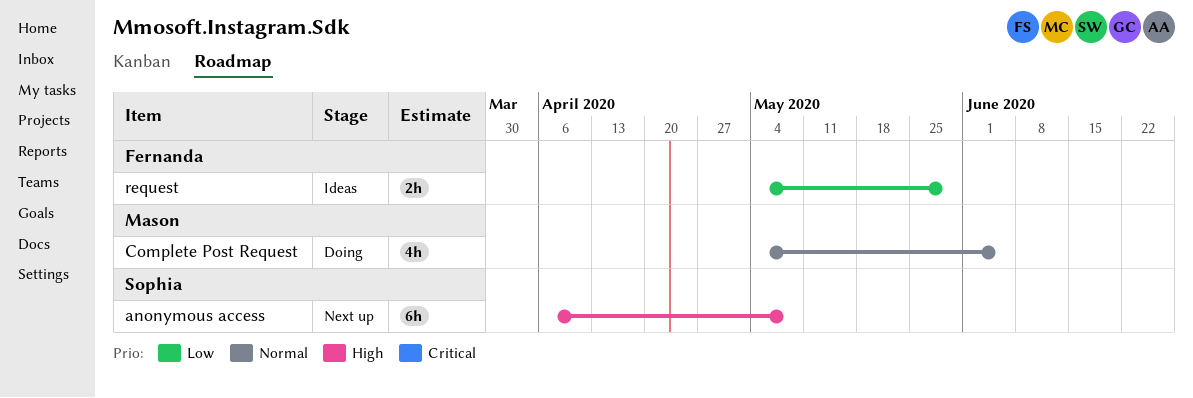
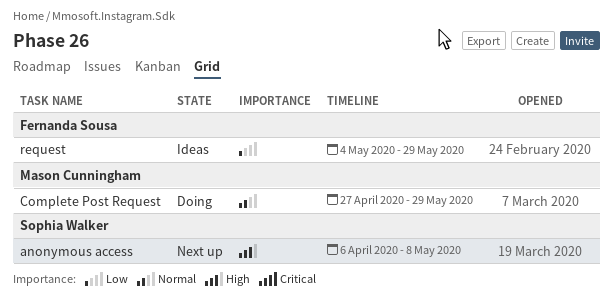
Complete Post Request, start: May 4 -> Apr 27
Complete Post Request, due: Jun 5 -> May 29

